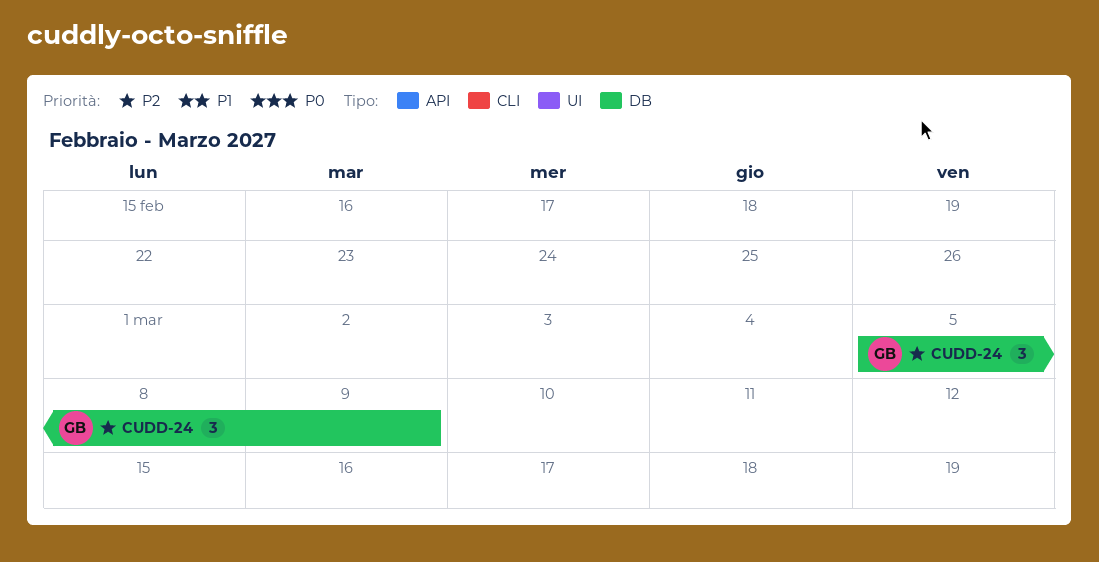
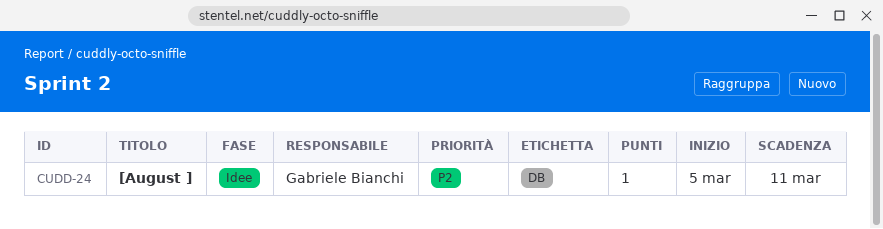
CUDD-24, estimate: 3 -> 1
CUDD-24, due: Mar 9 -> Mar 11

